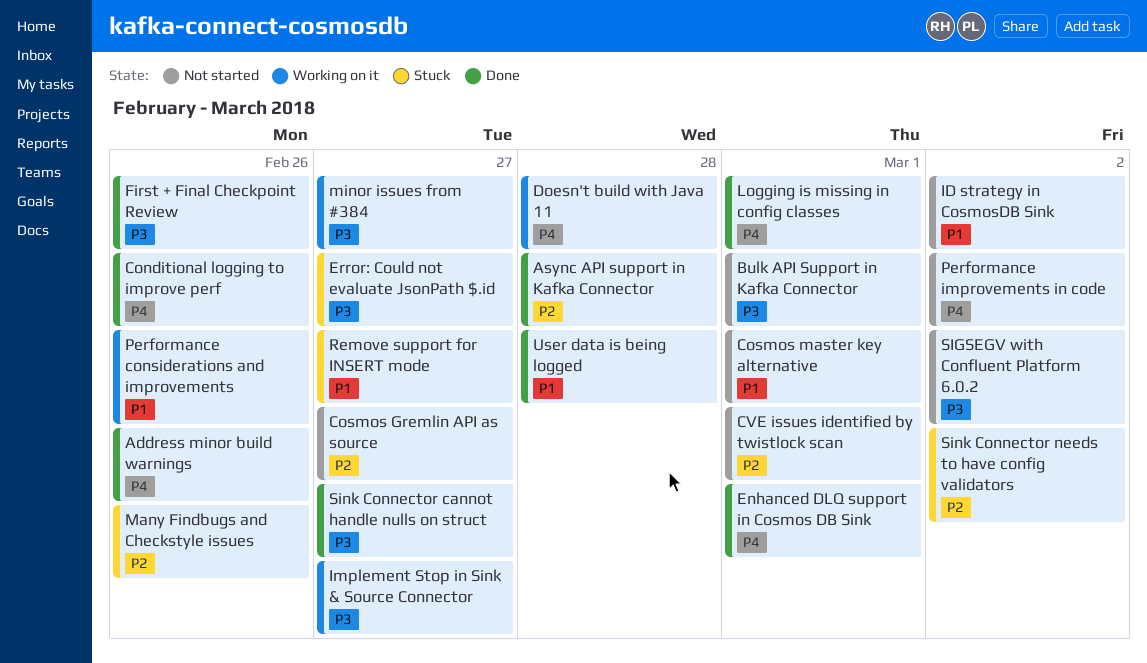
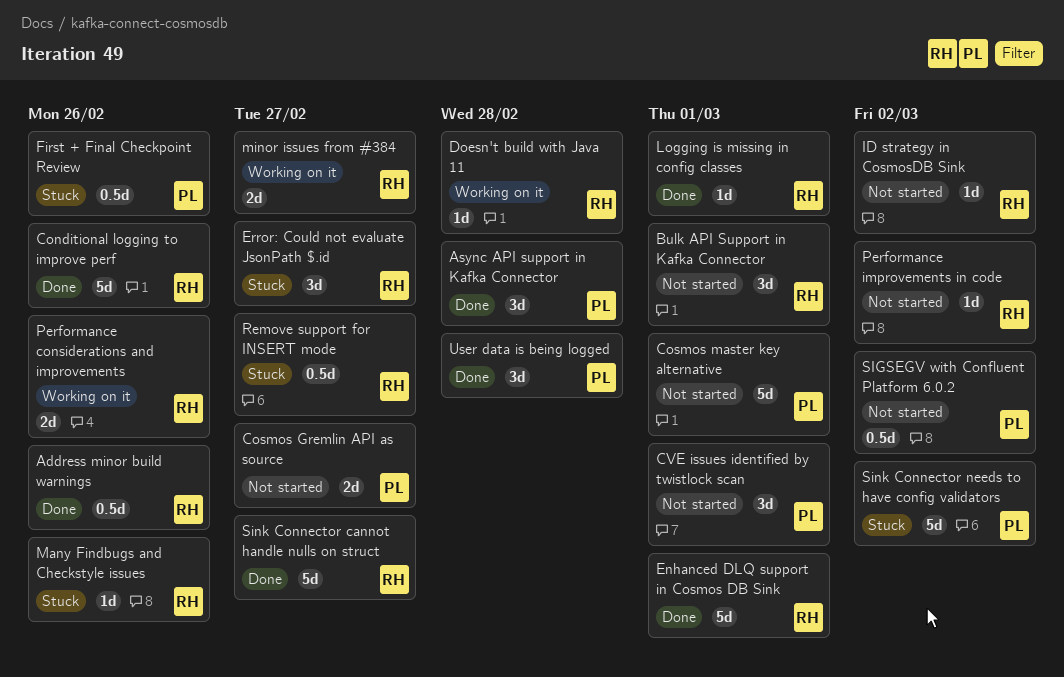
First + Final Checkpoint Review, status: Done -> Stuck
Implement Stop in Sink & Source Connector: present -> none

